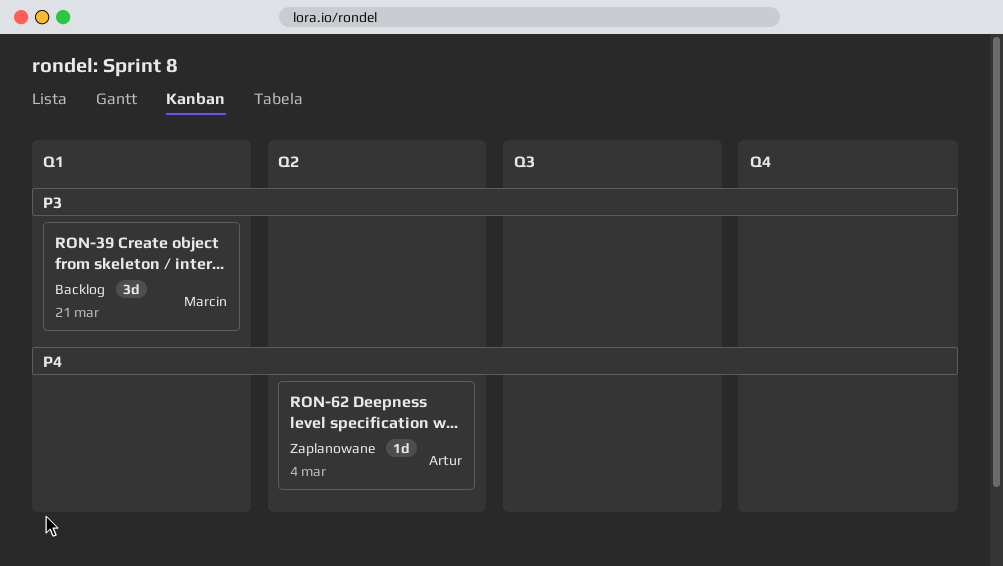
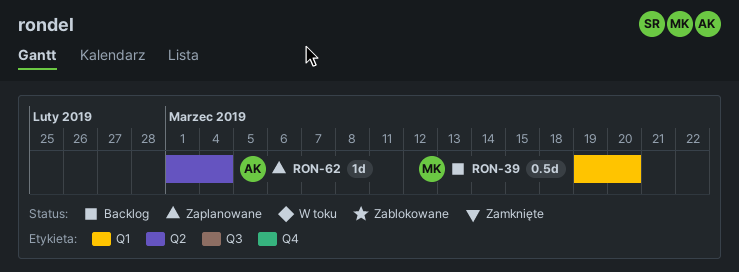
RON-39, estimate: 3d -> 0.5d
RON-39, due: Mar 21 -> Mar 20

